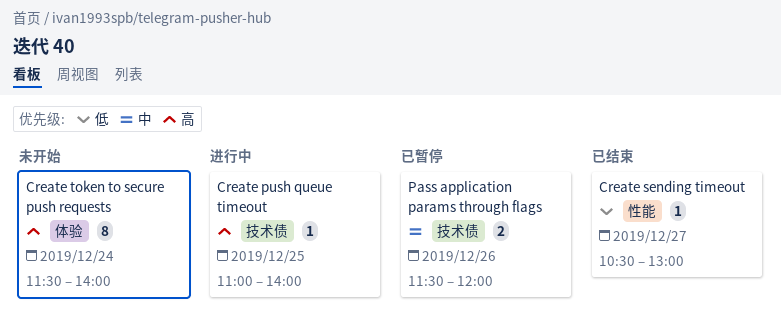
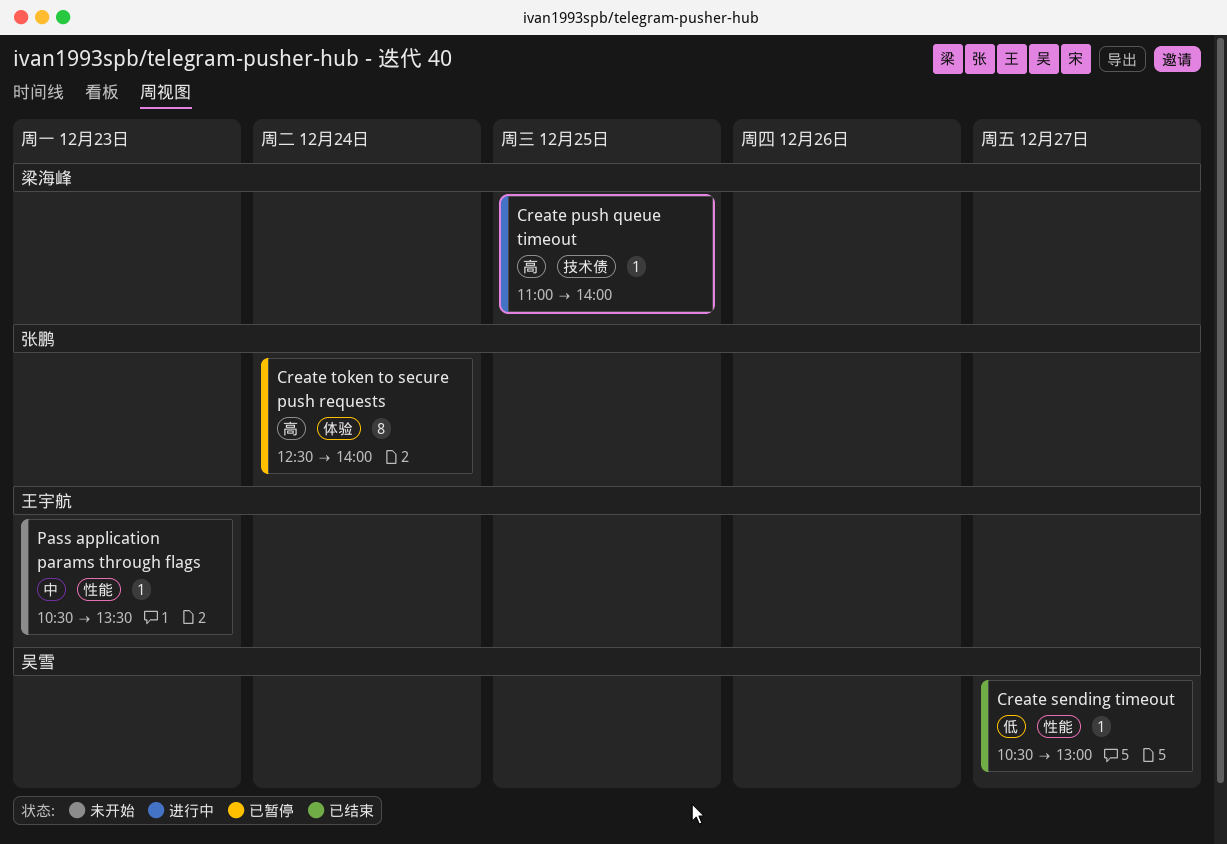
Create token to secure push requests, status: 未开始 -> 已暂停
Create token to secure push requests, begins: 11:30 -> 12:30
Pass application params through flags, status: 已暂停 -> 未开始
Pass application params through flags, label: 技术债 -> 性能
Pass application params through flags, estimate: 2 -> 1
Pass application params through flags, day: Dec 26 -> Dec 23
Pass application params through flags, begins: 11:30 -> 10:30
Pass application params through flags, ends: 12:00 -> 13:30

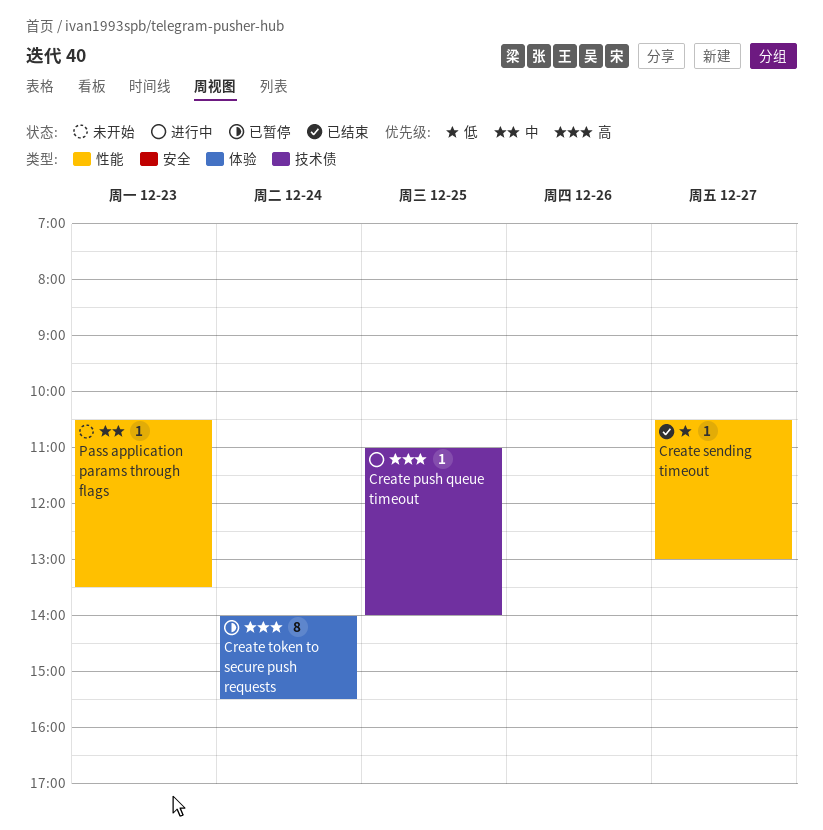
Create token to secure push requests, begins: 12:30 -> 14:00
Create token to secure push requests, ends: 14:00 -> 15:30

